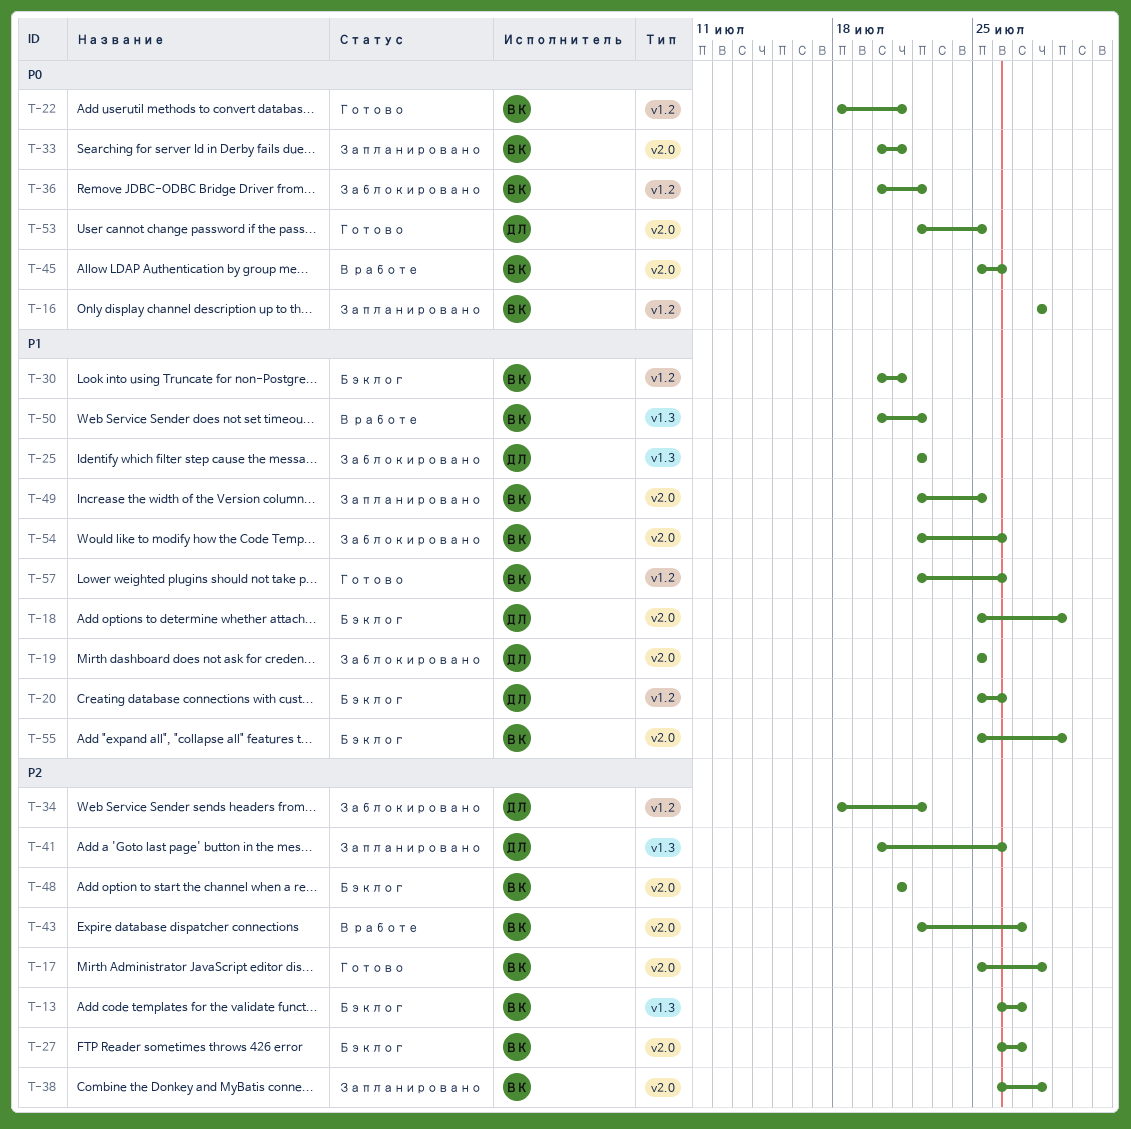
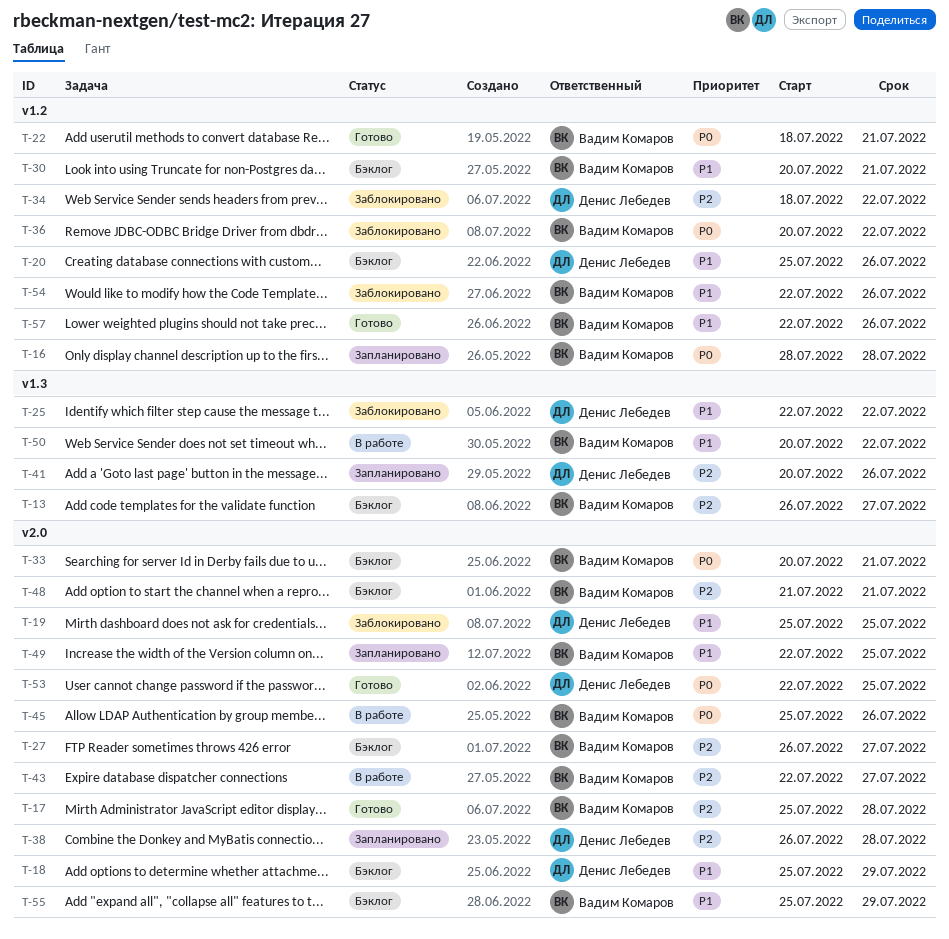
T-33, status: Запланировано -> Бэклог
T-38, owner: Вадим Комаров -> Денис Лебедев
T-54, label: v2.0 -> v1.2

